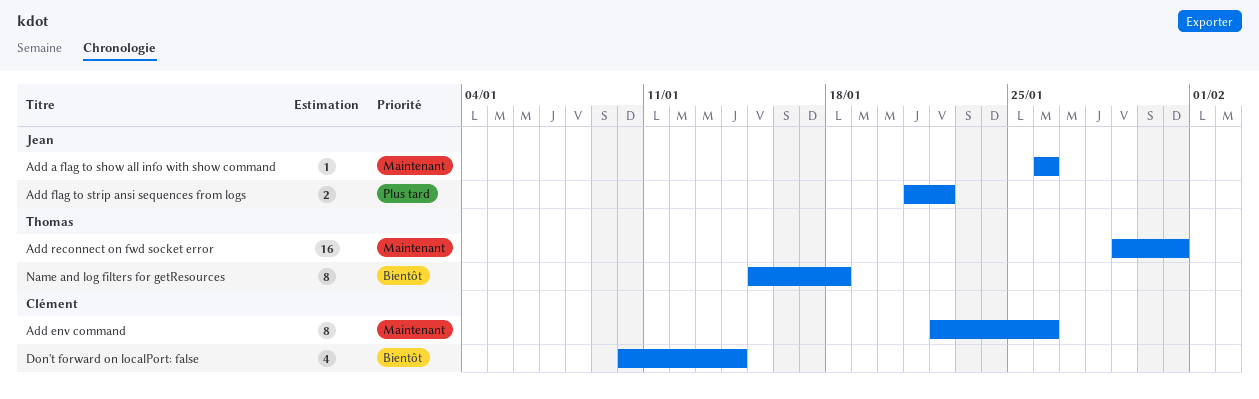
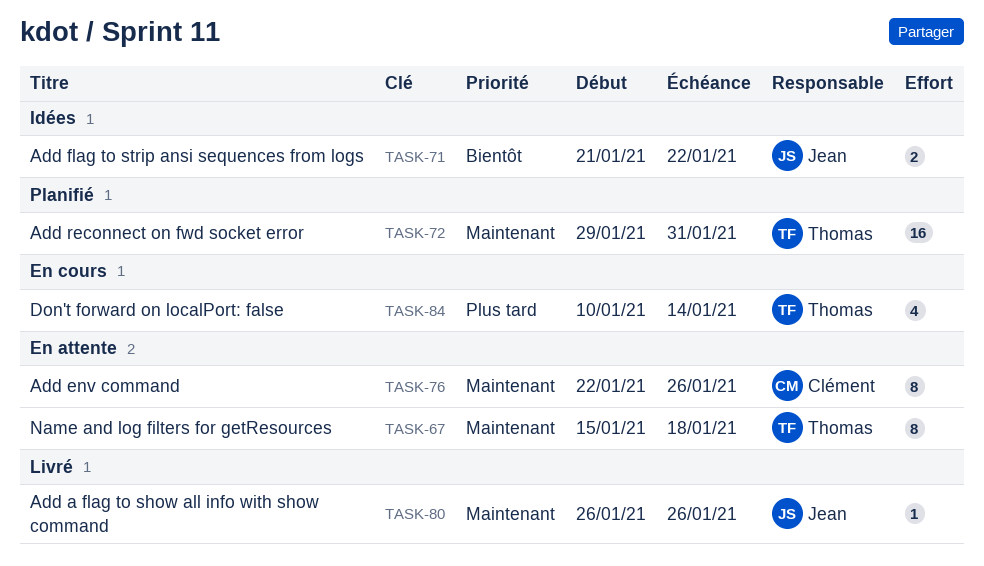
Add flag to strip ansi sequences from logs, priority: Plus tard -> Bientôt
Don't forward on localPort: false, owner: Clément -> Thomas
Don't forward on localPort: false, priority: Bientôt -> Plus tard
Name and log filters for getResources, priority: Bientôt -> Maintenant

